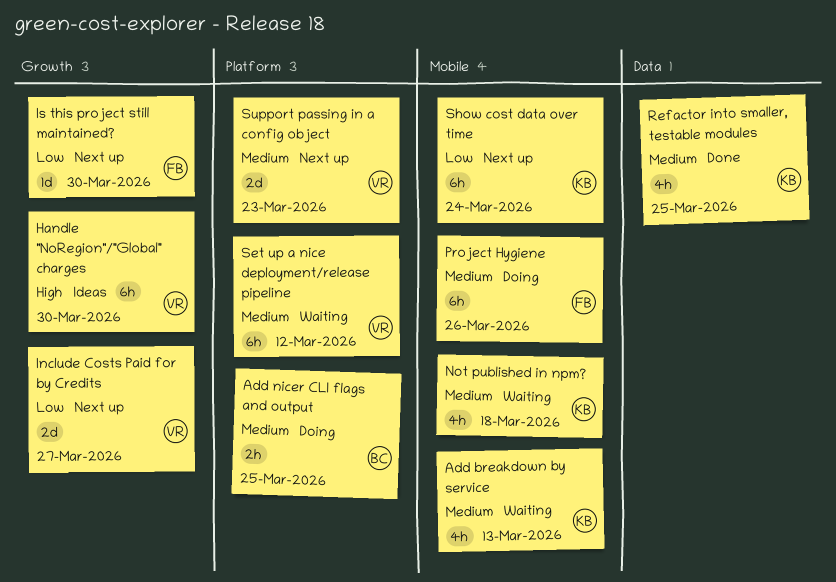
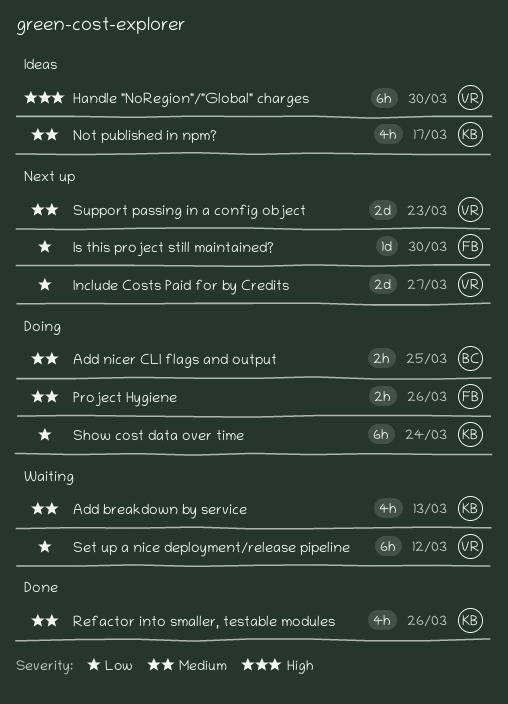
Not published in npm?, status: Waiting -> Ideas
Not published in npm?, due: Mar 18 -> Mar 17
Project Hygiene, estimate: 6h -> 2h
Refactor into smaller, testable modules, due: Mar 25 -> Mar 26
Set up a nice deployment/release pipeline, priority: Medium -> Low
Show cost data over time, status: Next up -> Doing

